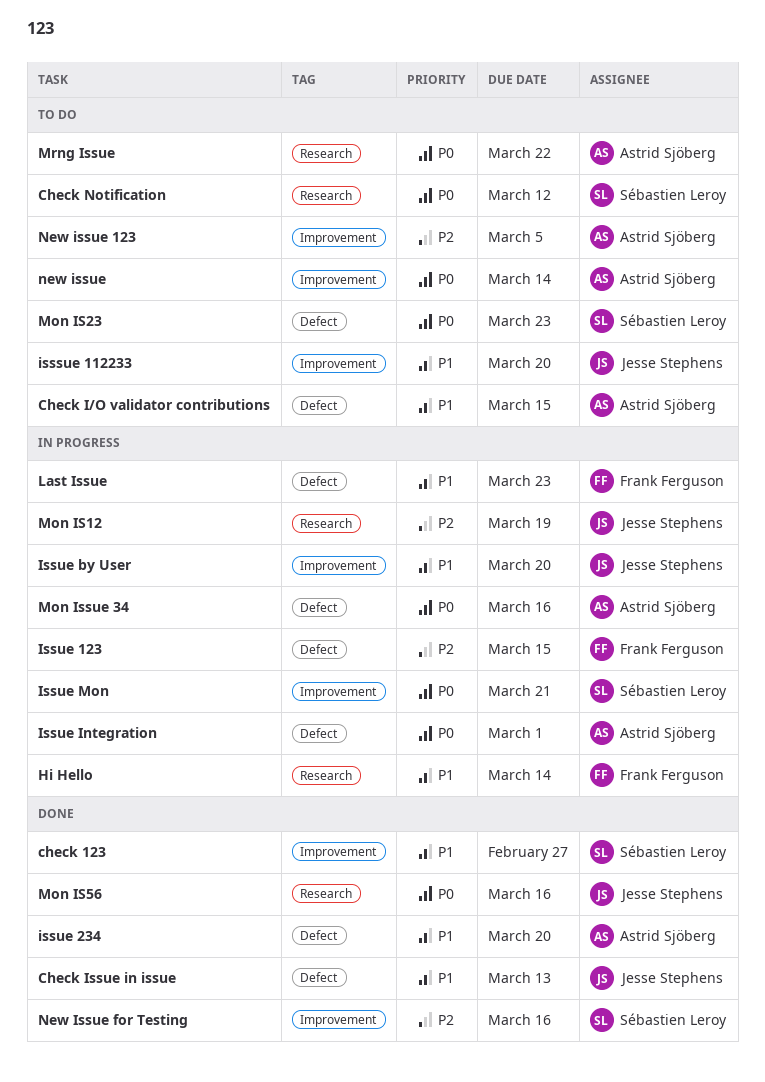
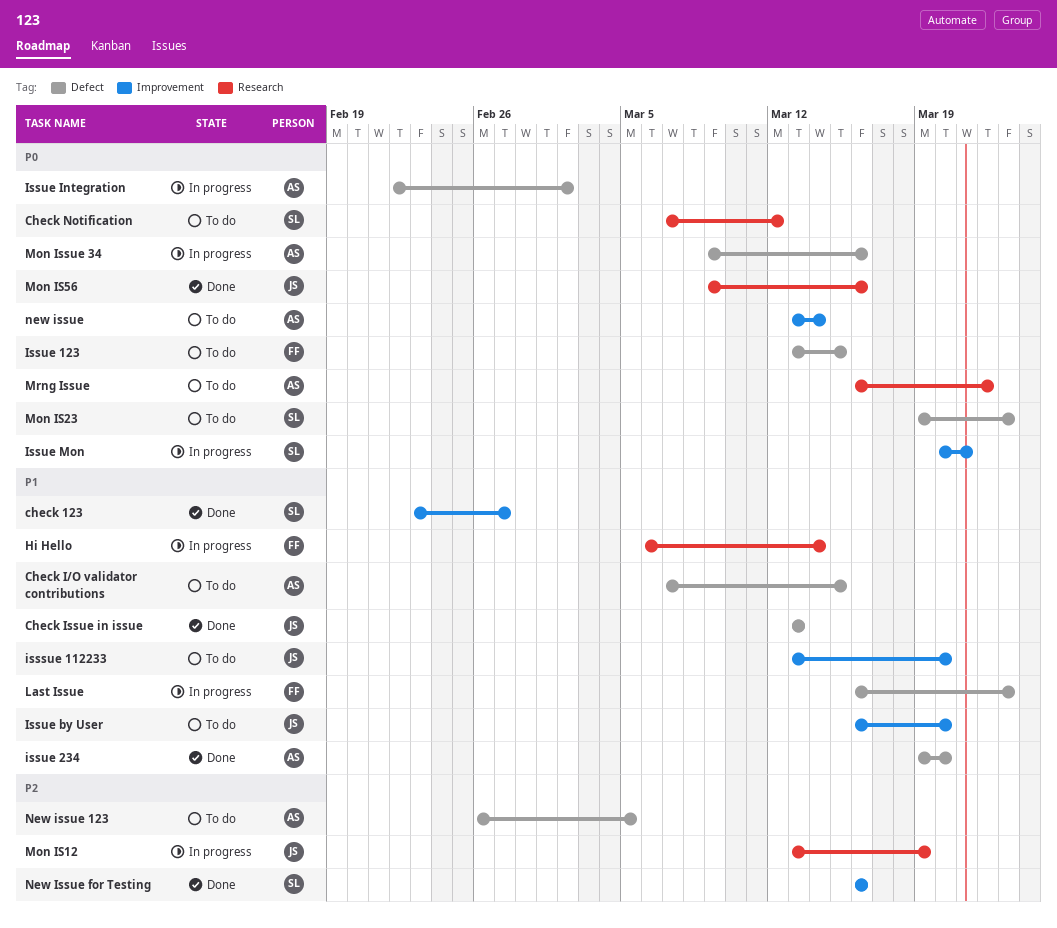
Issue 123, status: In progress -> To do
Issue 123, priority: P2 -> P0
Issue by User, status: In progress -> To do
Issue Integration, due: Mar 1 -> Mar 2
New issue 123, label: Improvement -> Defect

